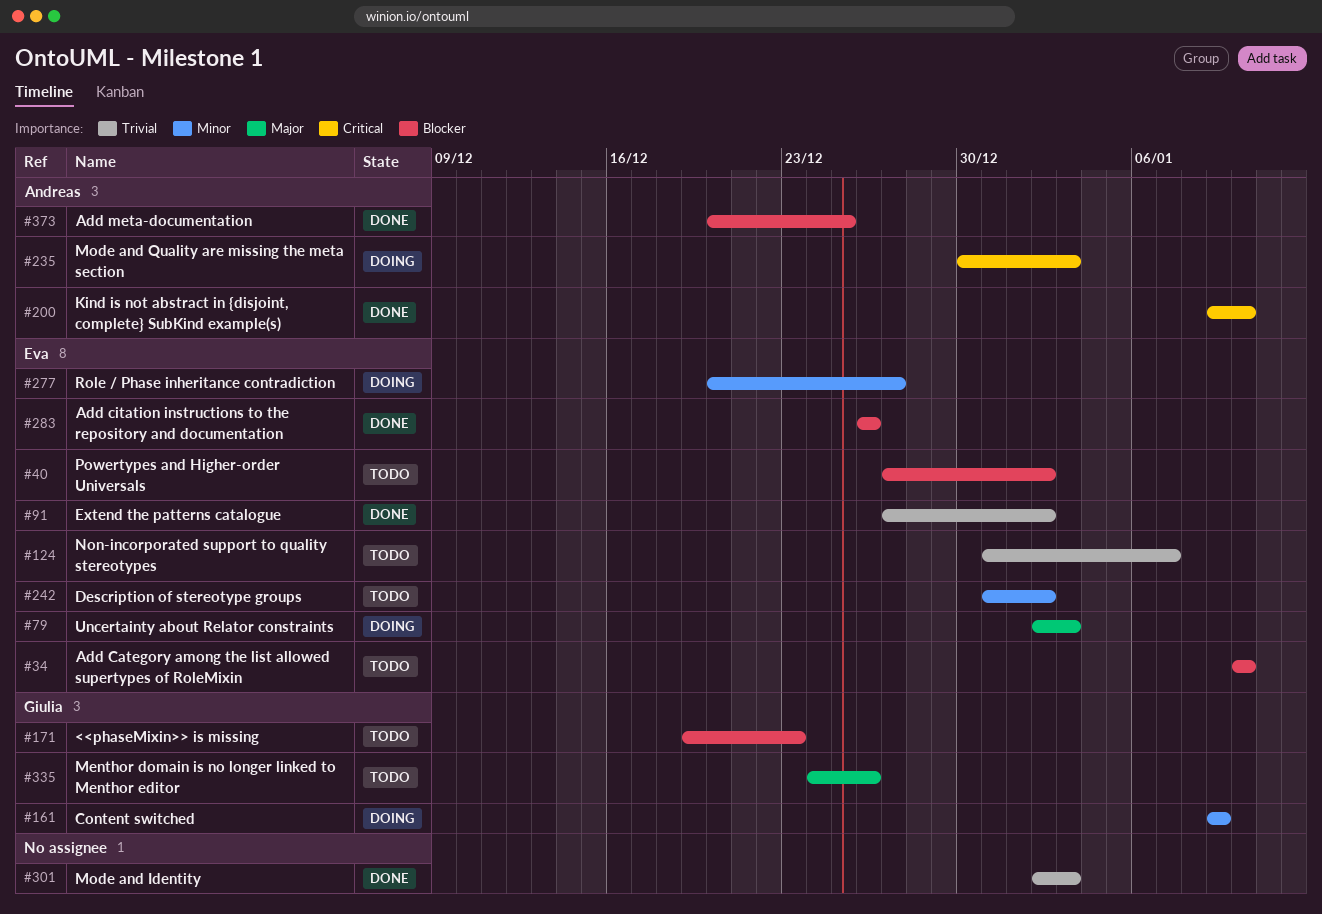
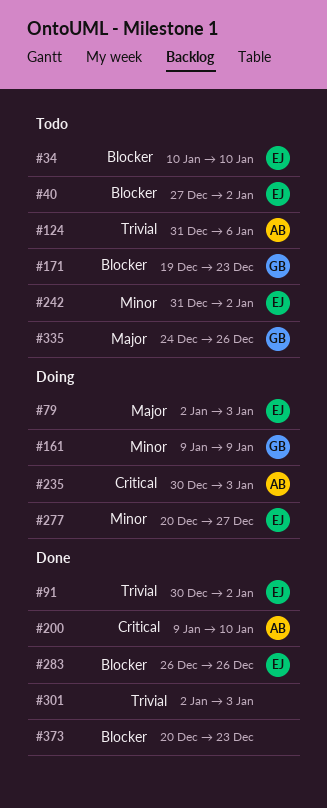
#91, start: Dec 27 -> Dec 30
#124, owner: Eva -> Andreas
#124, due: Jan 7 -> Jan 6
#373, owner: Andreas -> none
#373, due: Dec 25 -> Dec 23

